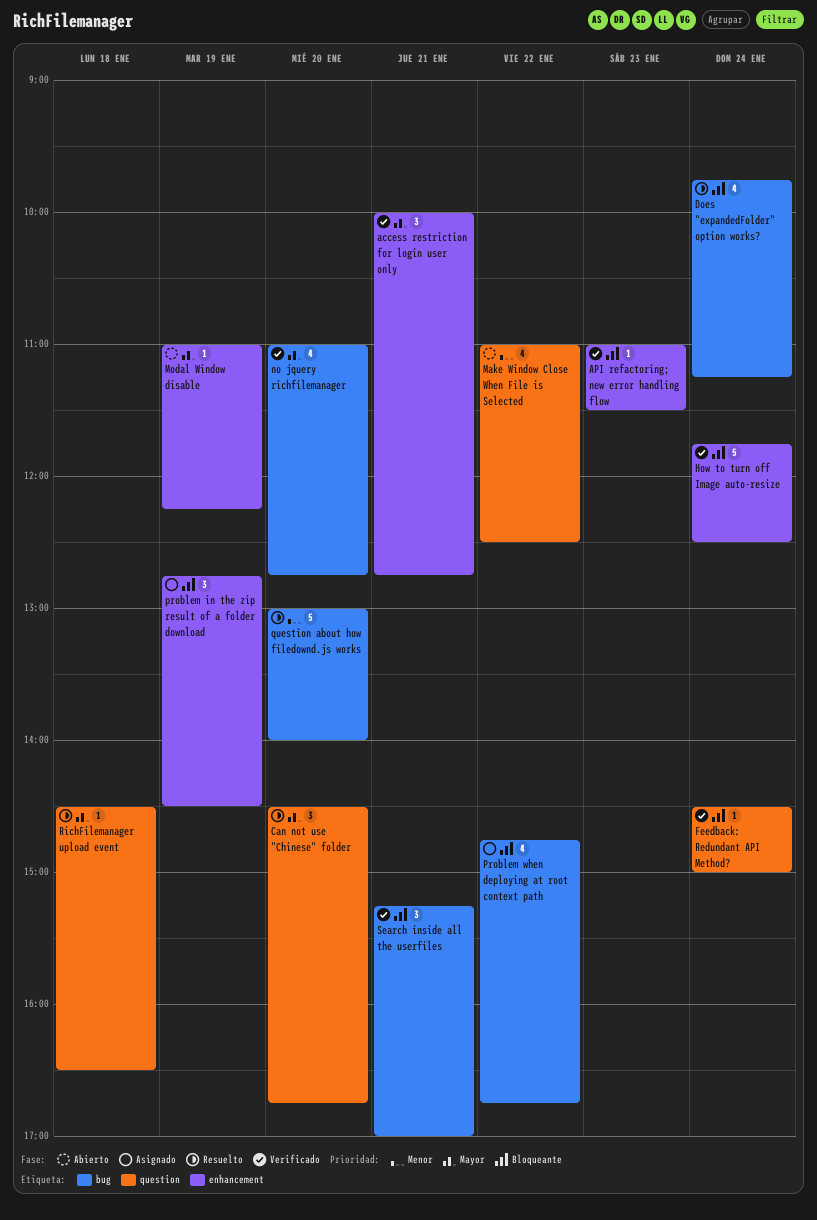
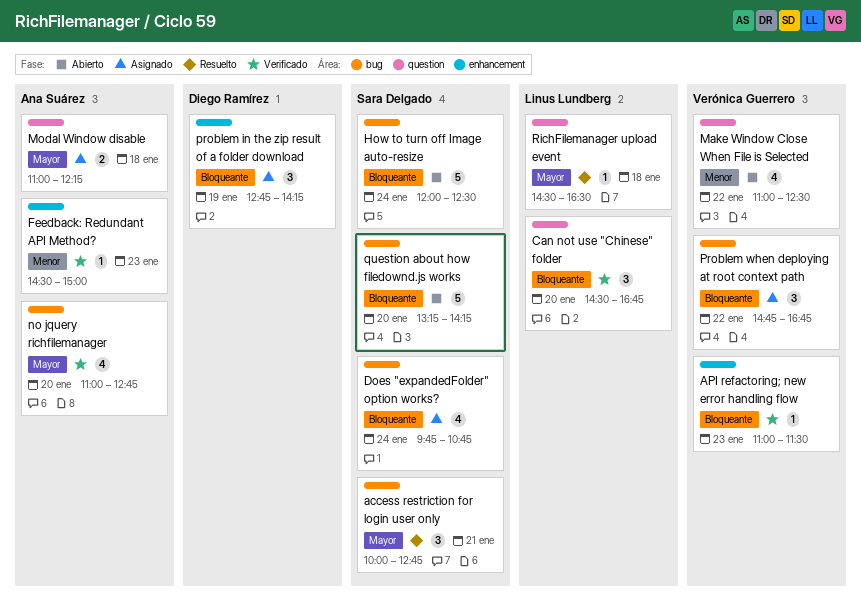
access restriction for login user only, status: Verificado -> Resuelto
access restriction for login user only, label: enhancement -> bug
Can not use "Chinese" folder, status: Resuelto -> Verificado
Can not use "Chinese" folder, priority: Mayor -> Bloqueante
Does "expandedFolder" option works?, status: Resuelto -> Asignado
Does "expandedFolder" option works?, ends: 11:15 -> 10:45
Feedback: Redundant API Method?, priority: Bloqueante -> Menor
Feedback: Redundant API Method?, label: question -> enhancement
Feedback: Redundant API Method?, day: Jan 24 -> Jan 23
How to turn off Image auto-resize, status: Verificado -> Abierto
How to turn off Image auto-resize, label: enhancement -> bug
How to turn off Image auto-resize, begins: 11:45 -> 12:00
Modal Window disable, status: Abierto -> Asignado
Modal Window disable, label: enhancement -> question
Modal Window disable, estimate: 1 -> 2
Modal Window disable, day: Jan 19 -> Jan 18
problem in the zip result of a folder download, ends: 14:30 -> 14:15
Problem when deploying at root context path, estimate: 4 -> 3
question about how filedownd.js works, status: Resuelto -> Abierto
question about how filedownd.js works, priority: Menor -> Bloqueante
question about how filedownd.js works, begins: 13:00 -> 13:15
question about how filedownd.js works, ends: 14:00 -> 14:15
Search inside all the userfiles: present -> none

